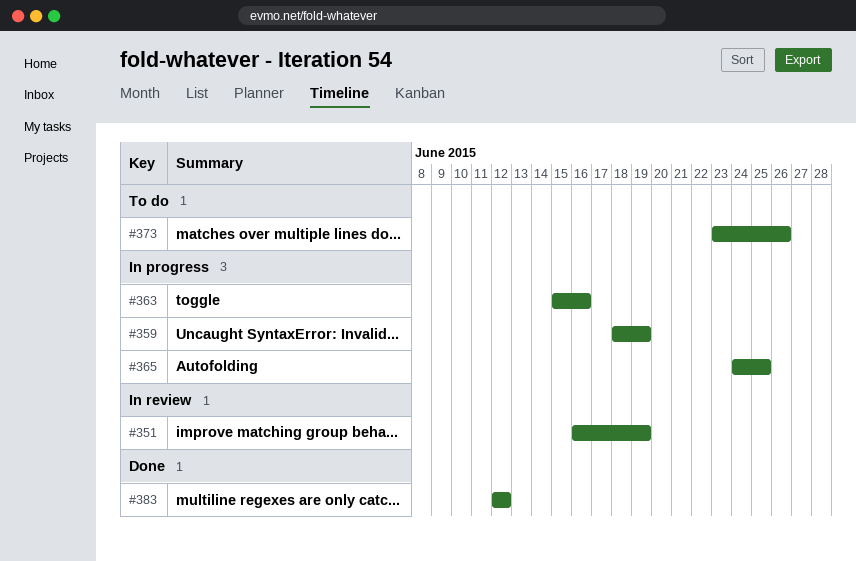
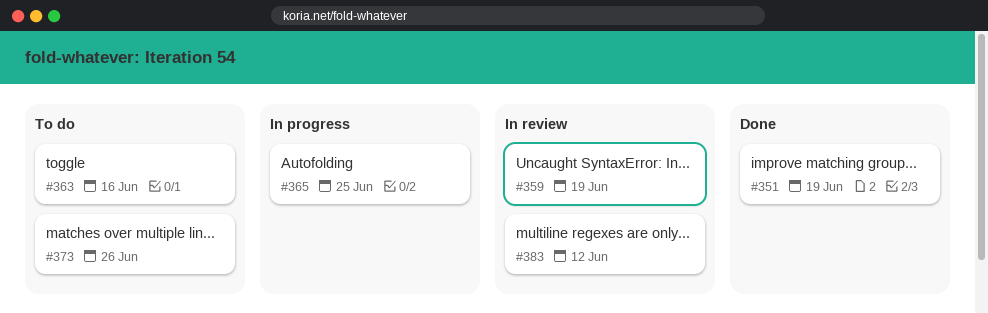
#351, status: In review -> Done
#359, status: In progress -> In review
#363, status: In progress -> To do
#383, status: Done -> In review

